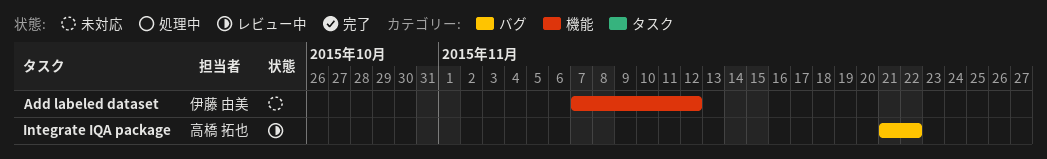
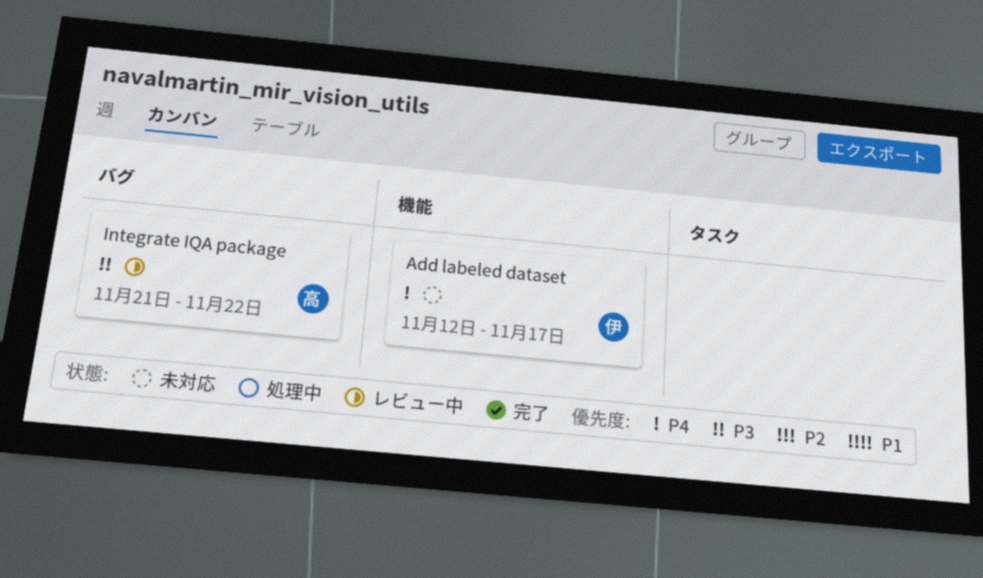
Add labeled dataset, start: Nov 7 -> Nov 12
Add labeled dataset, due: Nov 12 -> Nov 17

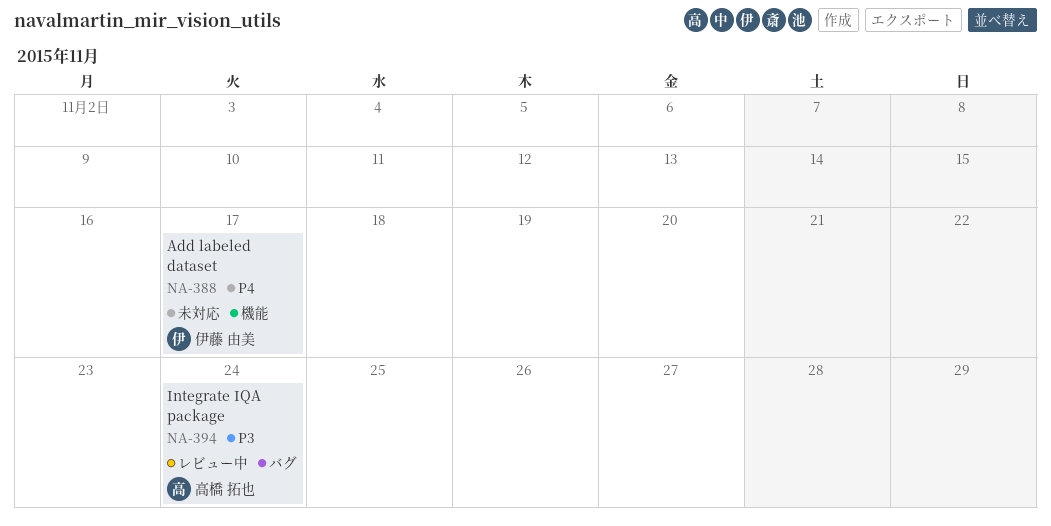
Integrate IQA package, due: Nov 22 -> Nov 24

